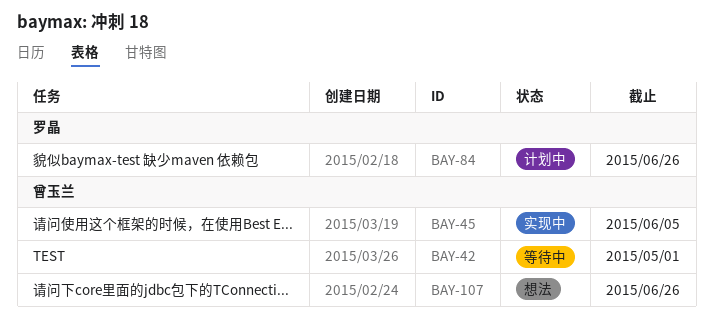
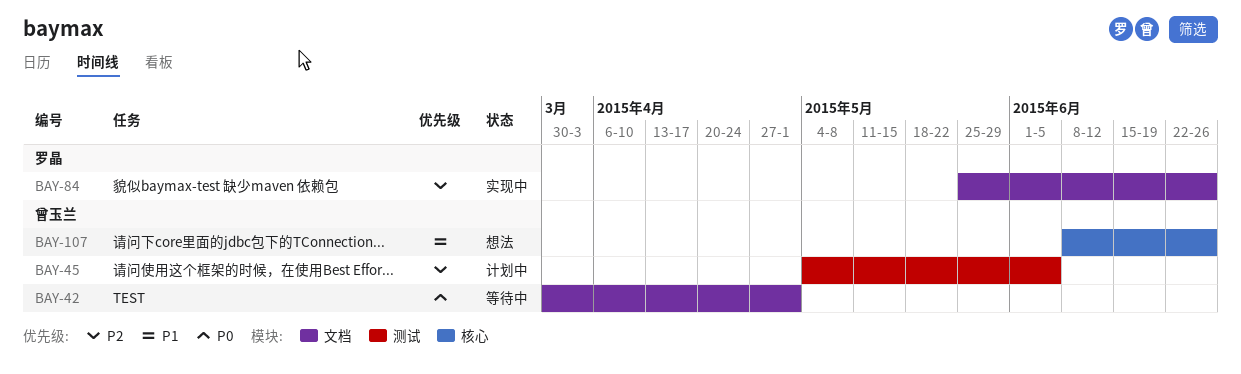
BAY-45, status: 实现中 -> 计划中
BAY-84, status: 计划中 -> 实现中

